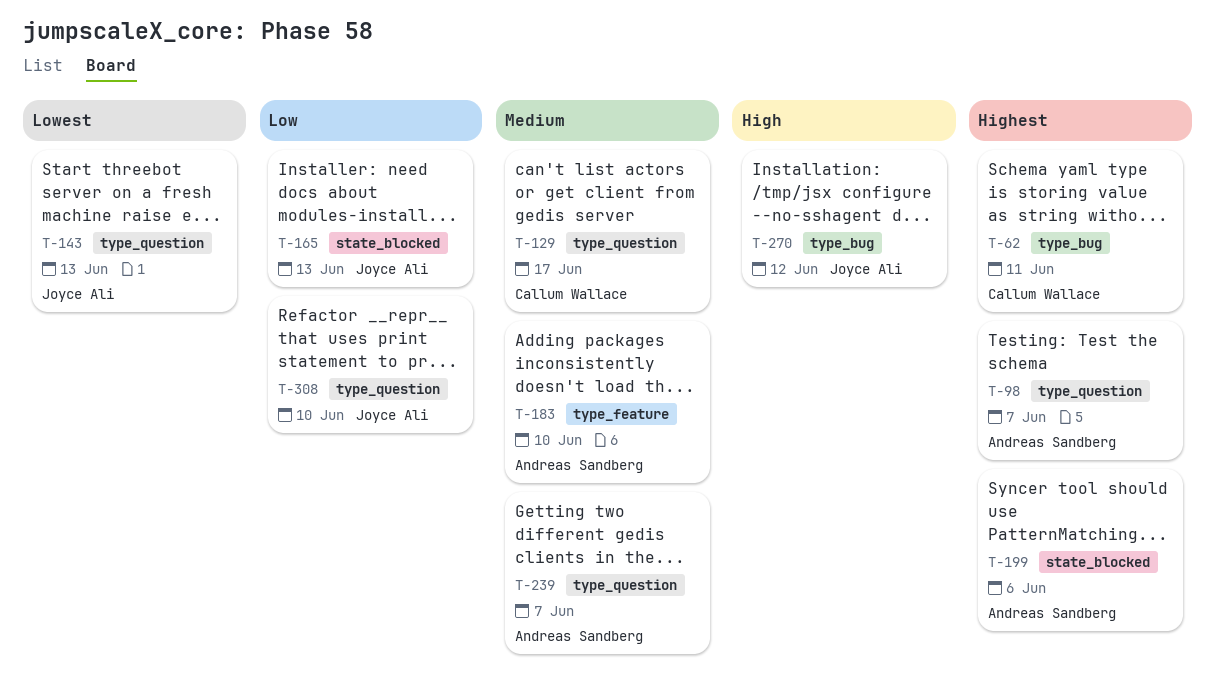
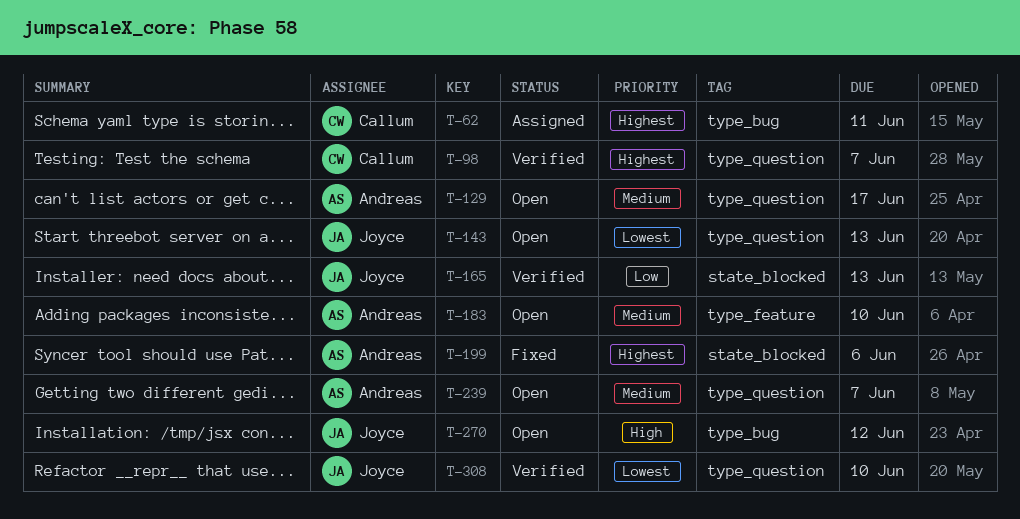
T-98, owner: Andreas Sandberg -> Callum Wallace
T-129, owner: Callum Wallace -> Andreas Sandberg
T-308, priority: Low -> Lowest

